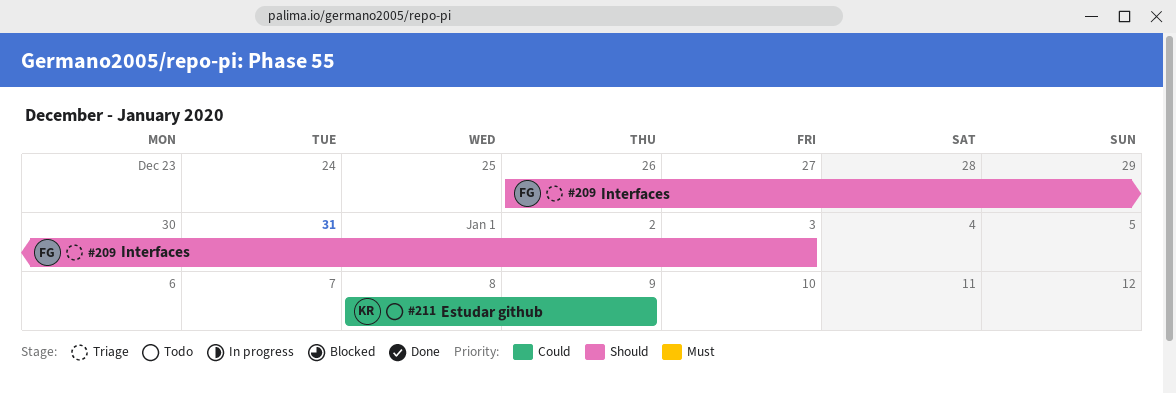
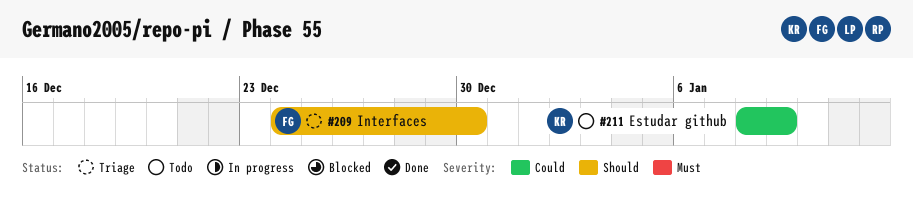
#209, start: Dec 26 -> Dec 24
#209, due: Jan 3 -> Dec 30

